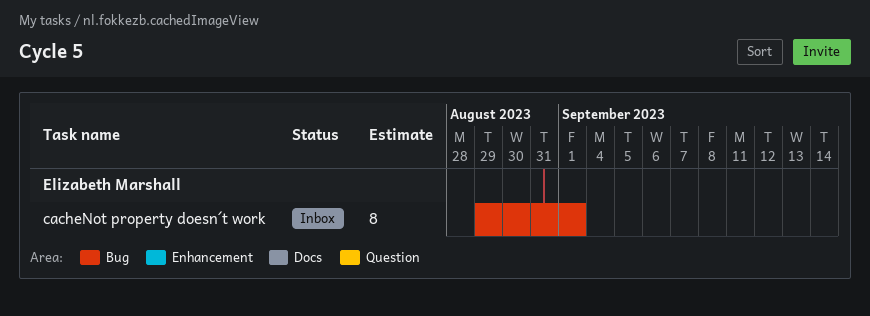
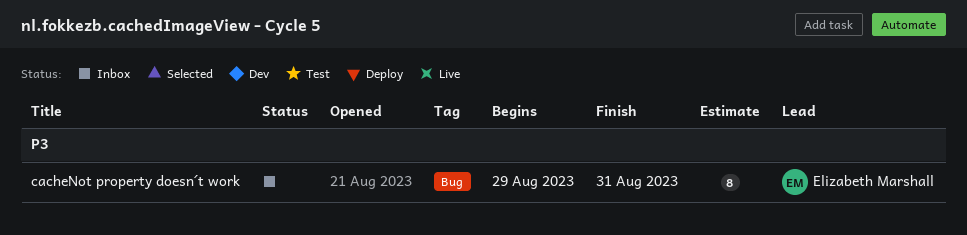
cacheNot property doesn´t work, due: Sep 1 -> Aug 31

